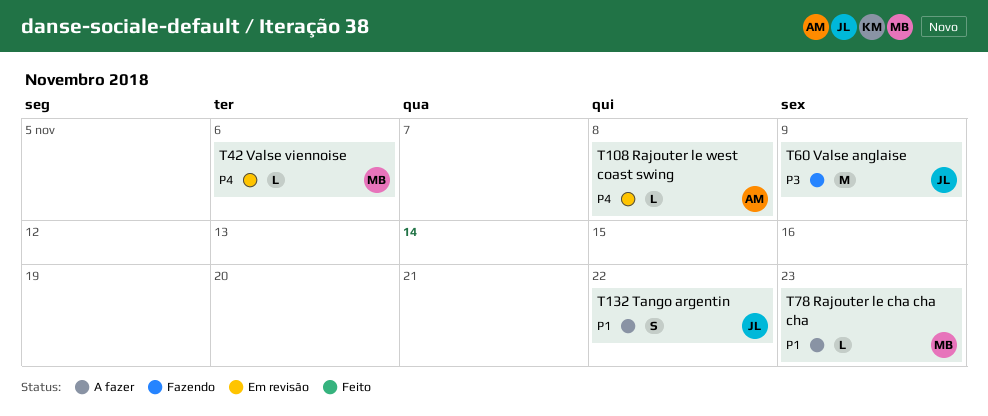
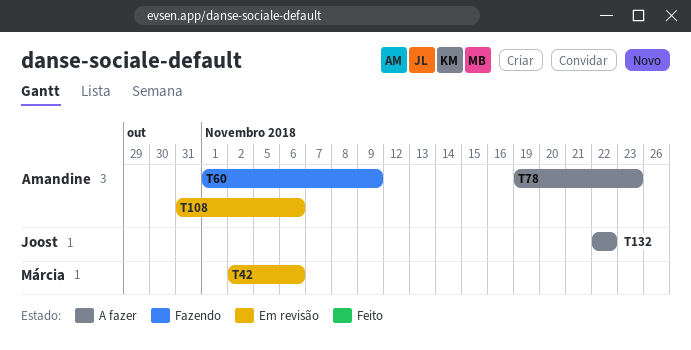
T60, owner: Joost -> Amandine
T78, owner: Márcia -> Amandine
T108, due: Nov 8 -> Nov 6

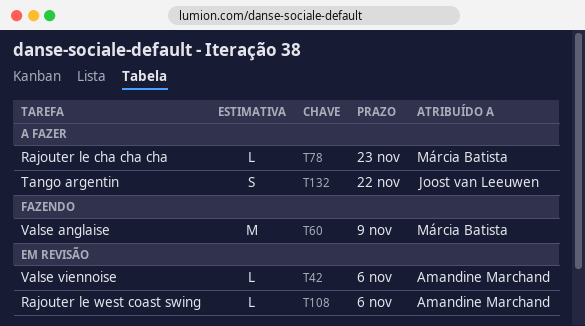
T42, owner: Márcia Batista -> Amandine Marchand
T60, owner: Amandine Marchand -> Márcia Batista
T78, owner: Amandine Marchand -> Márcia Batista

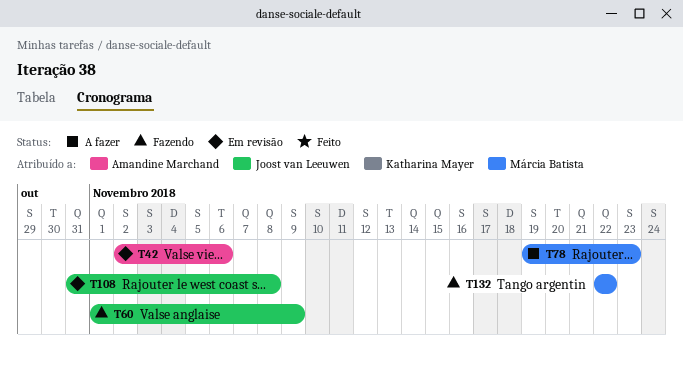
T60, owner: Márcia Batista -> Joost van Leeuwen
T108, owner: Amandine Marchand -> Joost van Leeuwen
T108, due: Nov 6 -> Nov 8
T132, status: A fazer -> Fazendo
T132, owner: Joost van Leeuwen -> Márcia Batista

